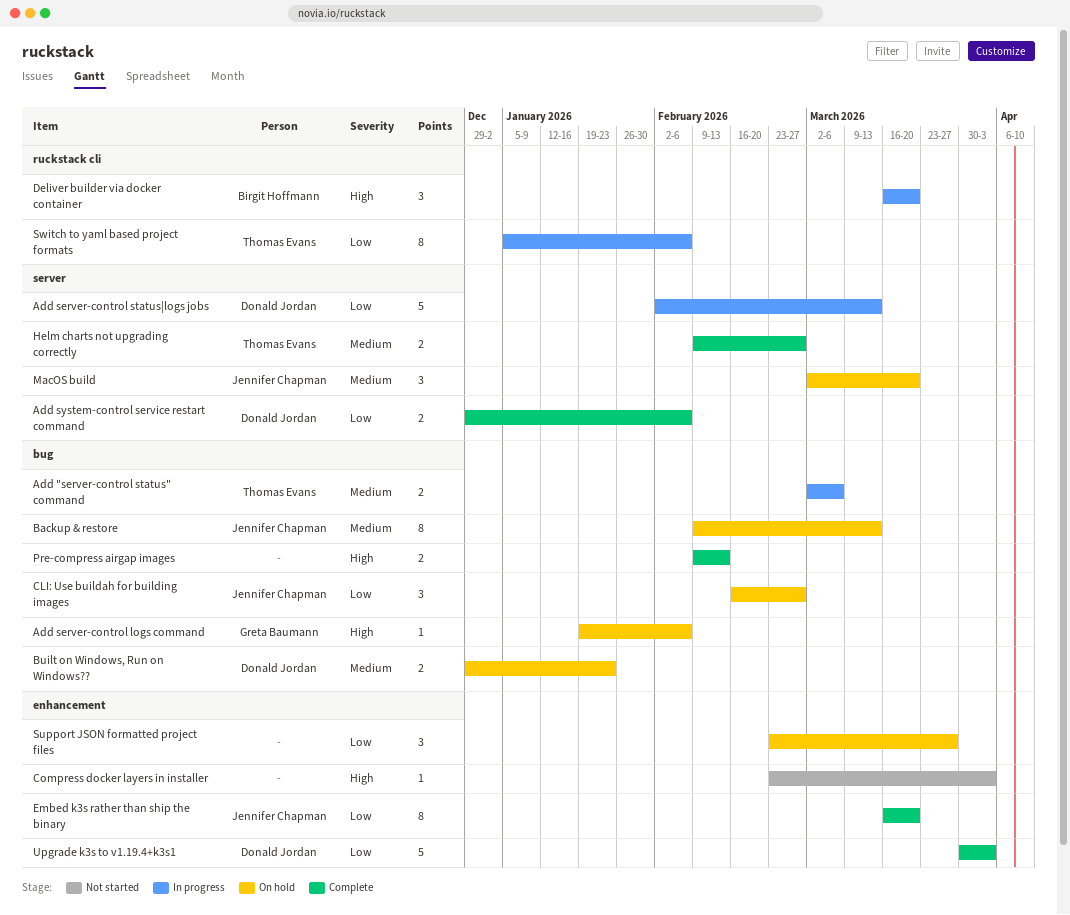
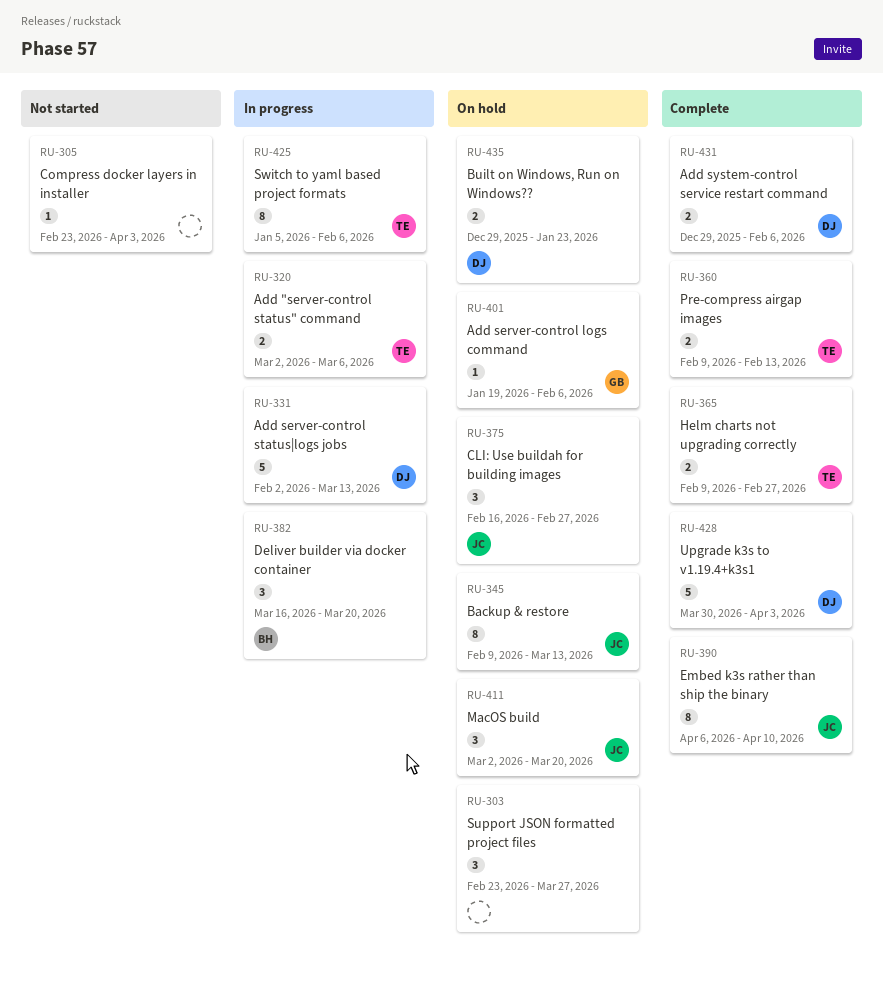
Embed k3s rather than ship the binary, start: Mar 16 -> Apr 6
Embed k3s rather than ship the binary, due: Mar 20 -> Apr 10
Pre-compress airgap images, owner: none -> Thomas Evans

